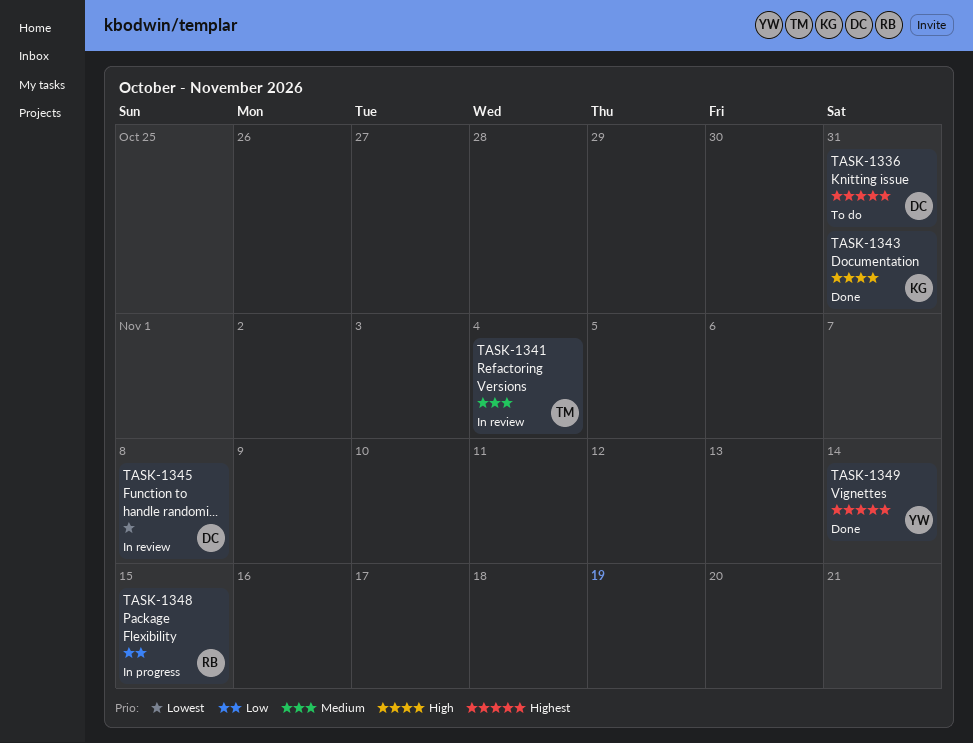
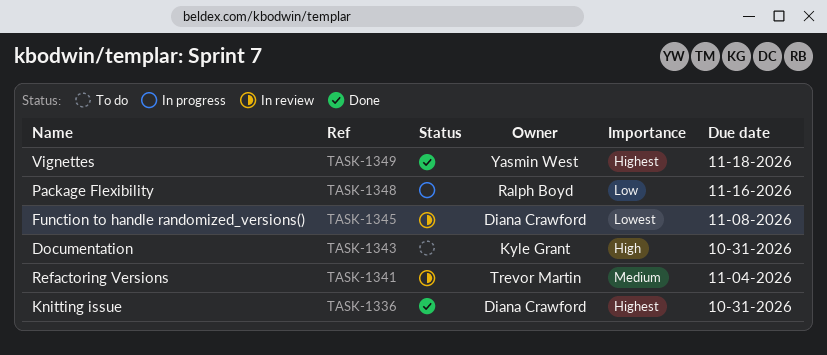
TASK-1336, status: To do -> Done
TASK-1343, status: Done -> To do
TASK-1348, due: Nov 15 -> Nov 16
TASK-1349, due: Nov 14 -> Nov 18

